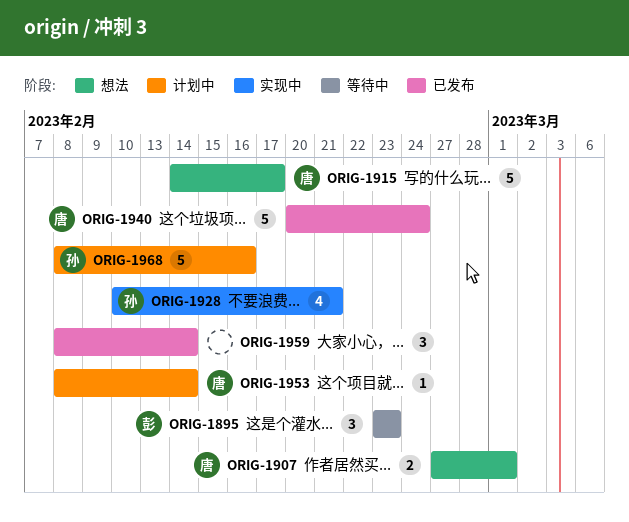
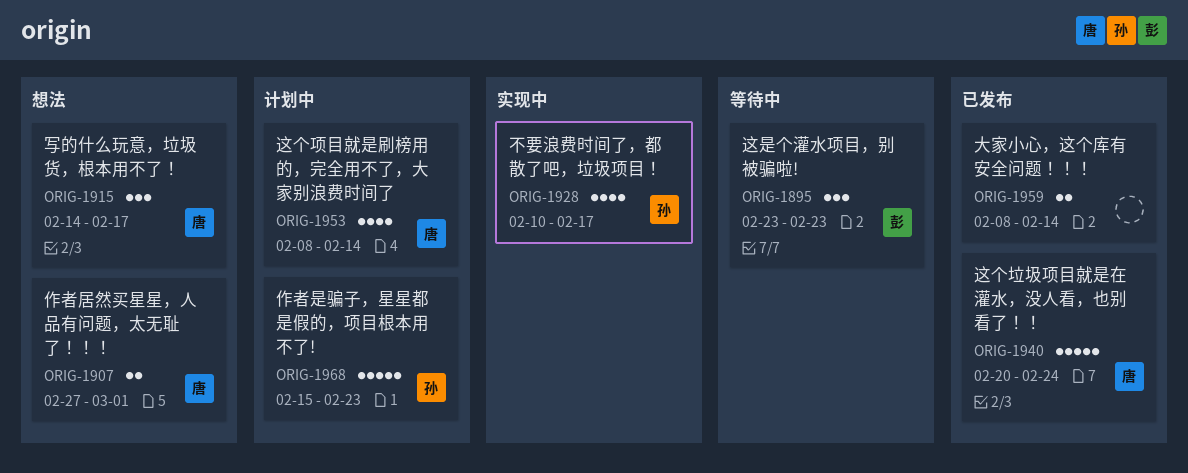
ORIG-1915, estimate: 5 -> 3
ORIG-1928, due: Feb 21 -> Feb 17
ORIG-1953, estimate: 1 -> 4
ORIG-1959, estimate: 3 -> 2
ORIG-1968, start: Feb 8 -> Feb 15
ORIG-1968, due: Feb 16 -> Feb 23

